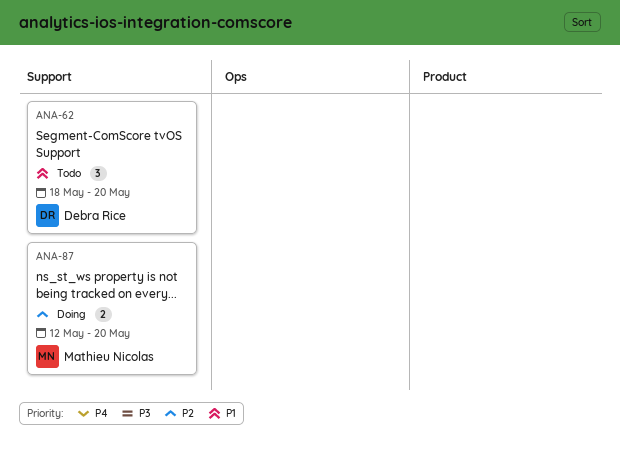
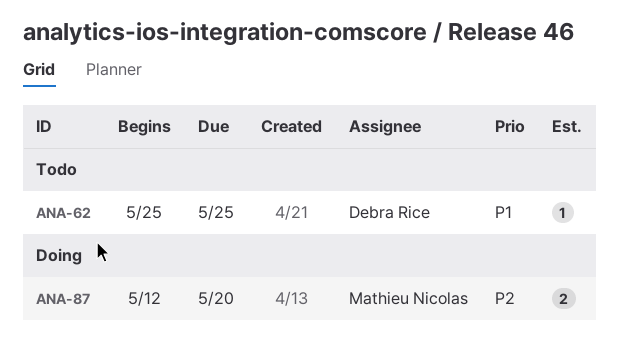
ANA-62, estimate: 3 -> 1
ANA-62, start: May 18 -> May 25
ANA-62, due: May 20 -> May 25

